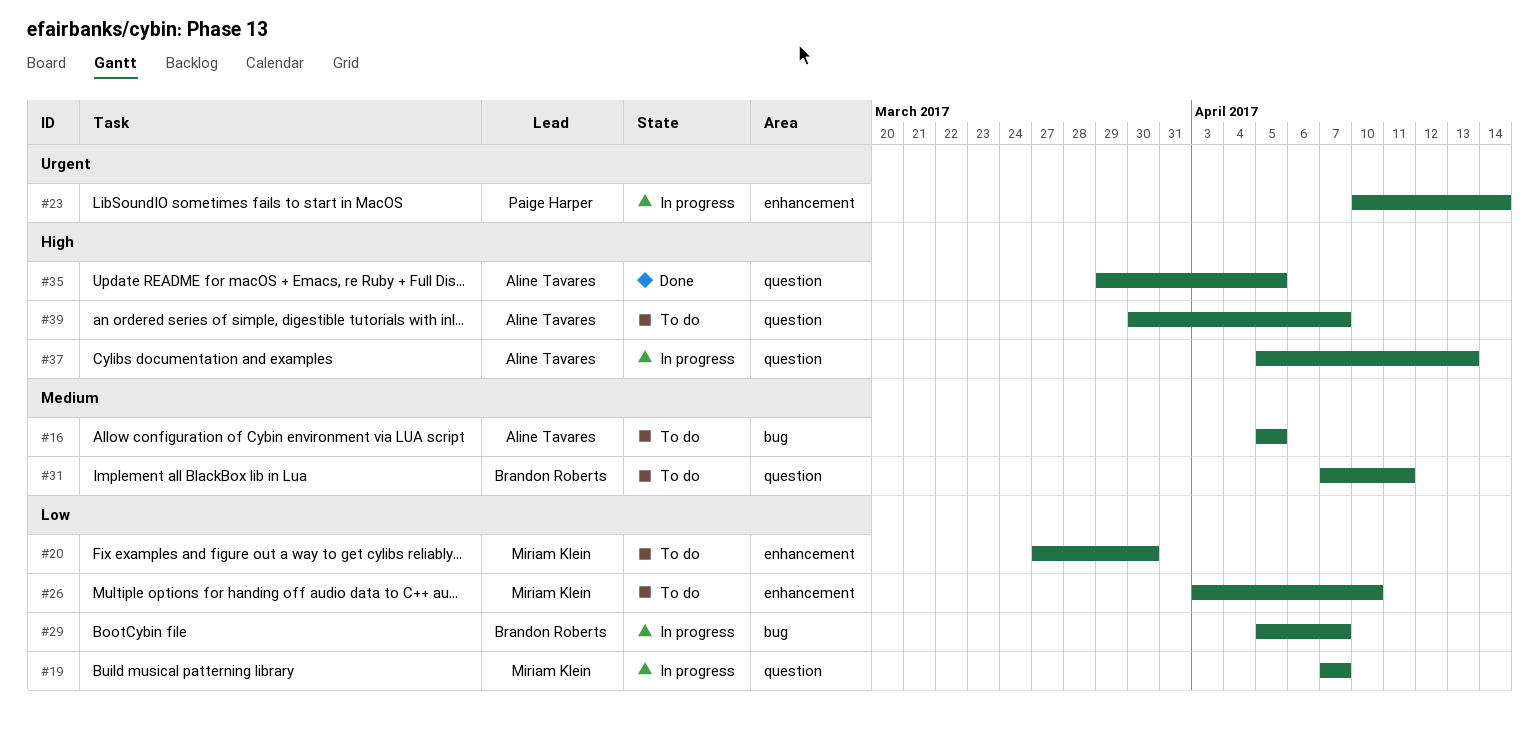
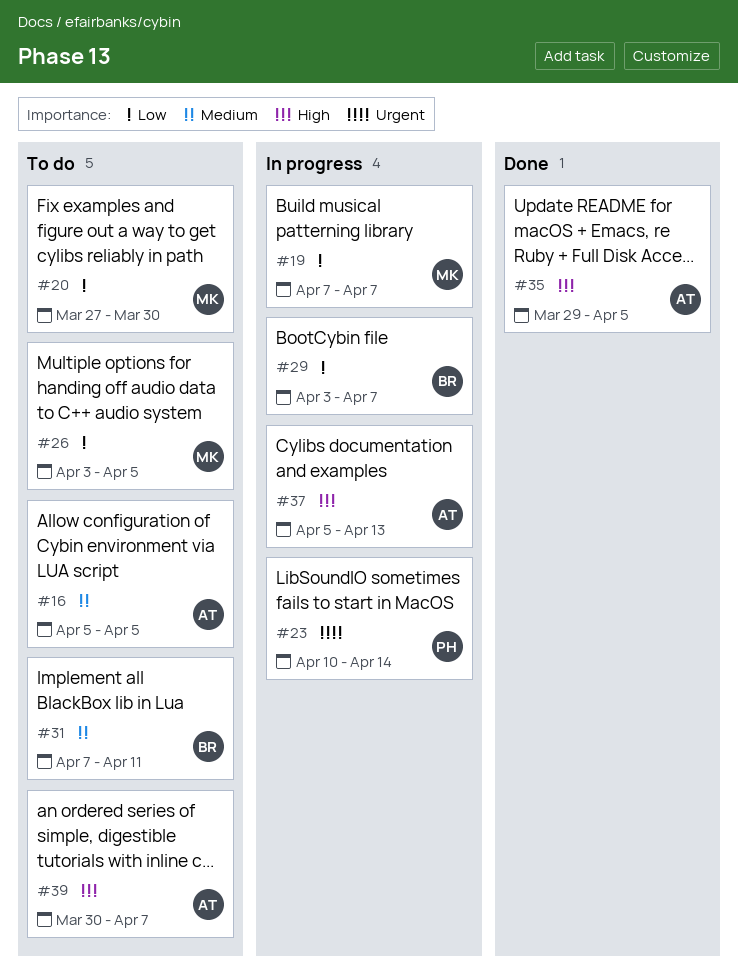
#26, due: Apr 10 -> Apr 5
#29, start: Apr 5 -> Apr 3

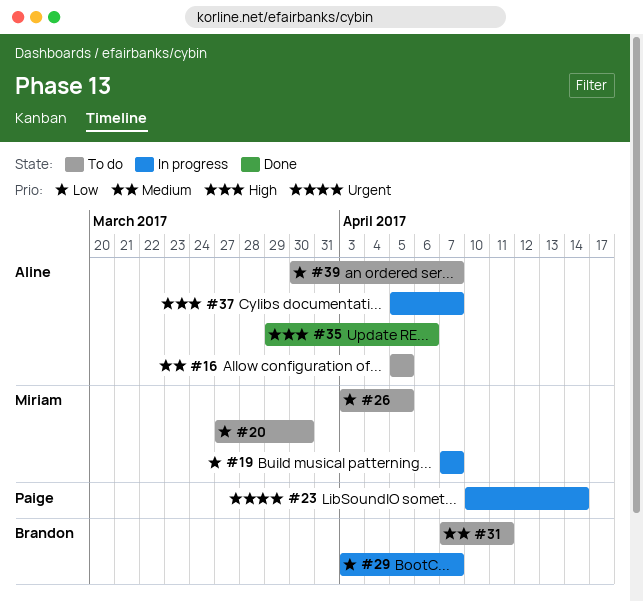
#35, due: Apr 5 -> Apr 6
#37, due: Apr 13 -> Apr 7
#39, priority: High -> Low

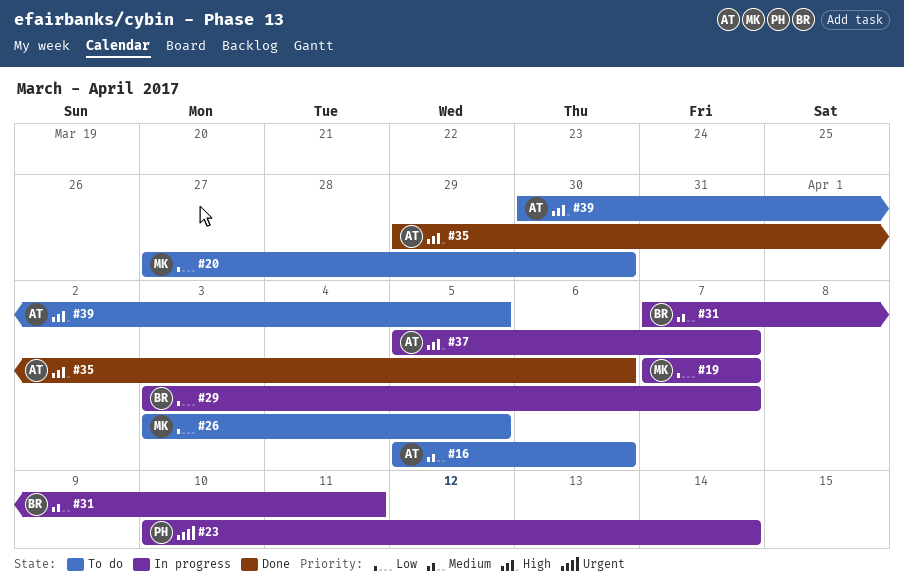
#16, due: Apr 5 -> Apr 6
#31, status: To do -> In progress
#39, priority: Low -> High
#39, due: Apr 7 -> Apr 5

